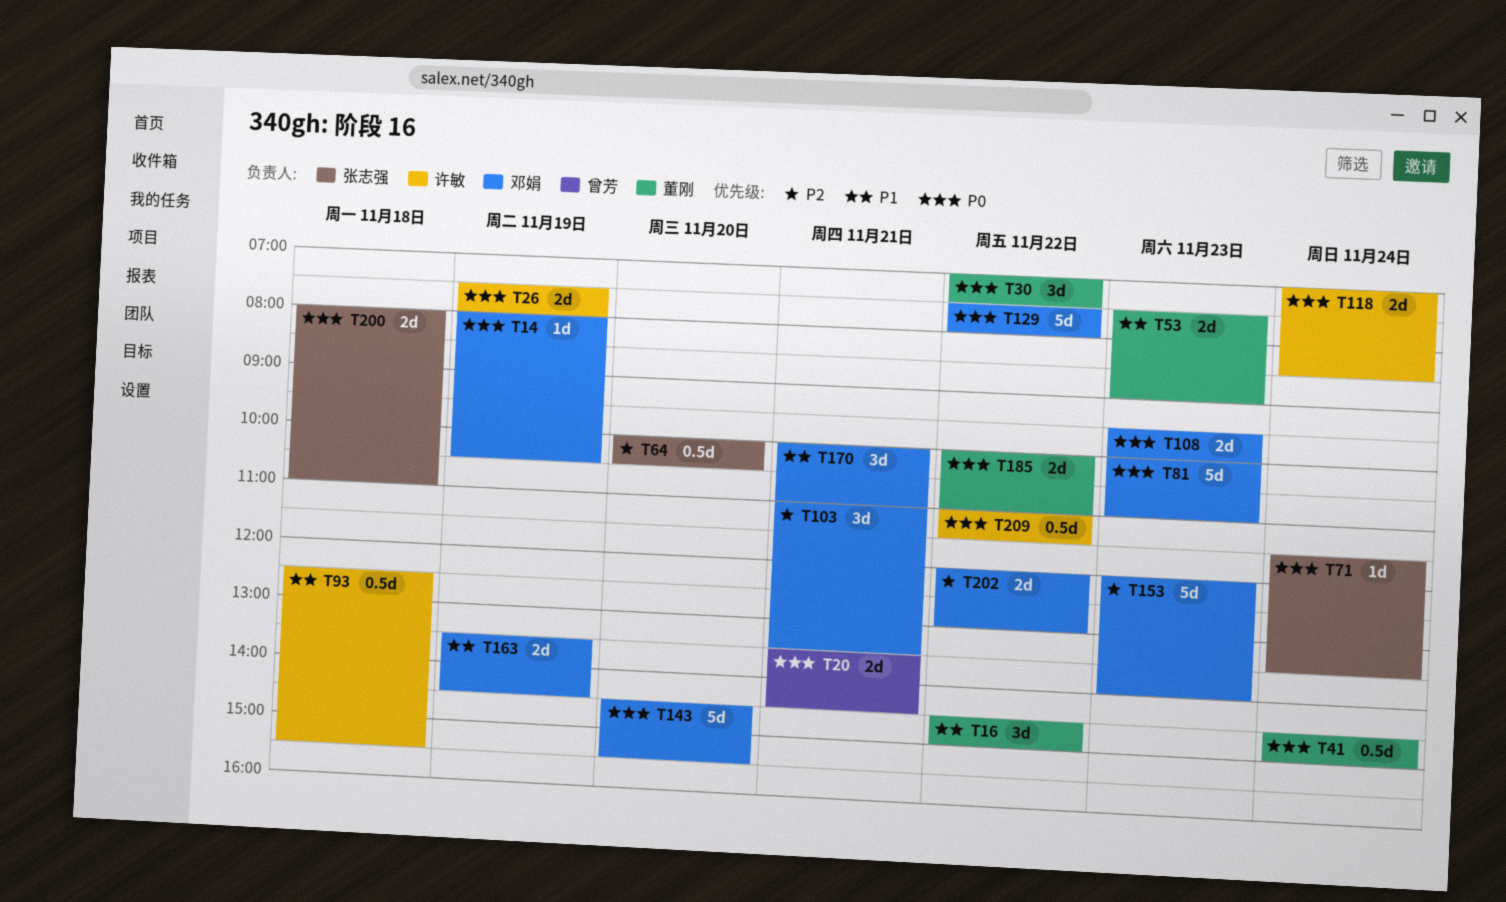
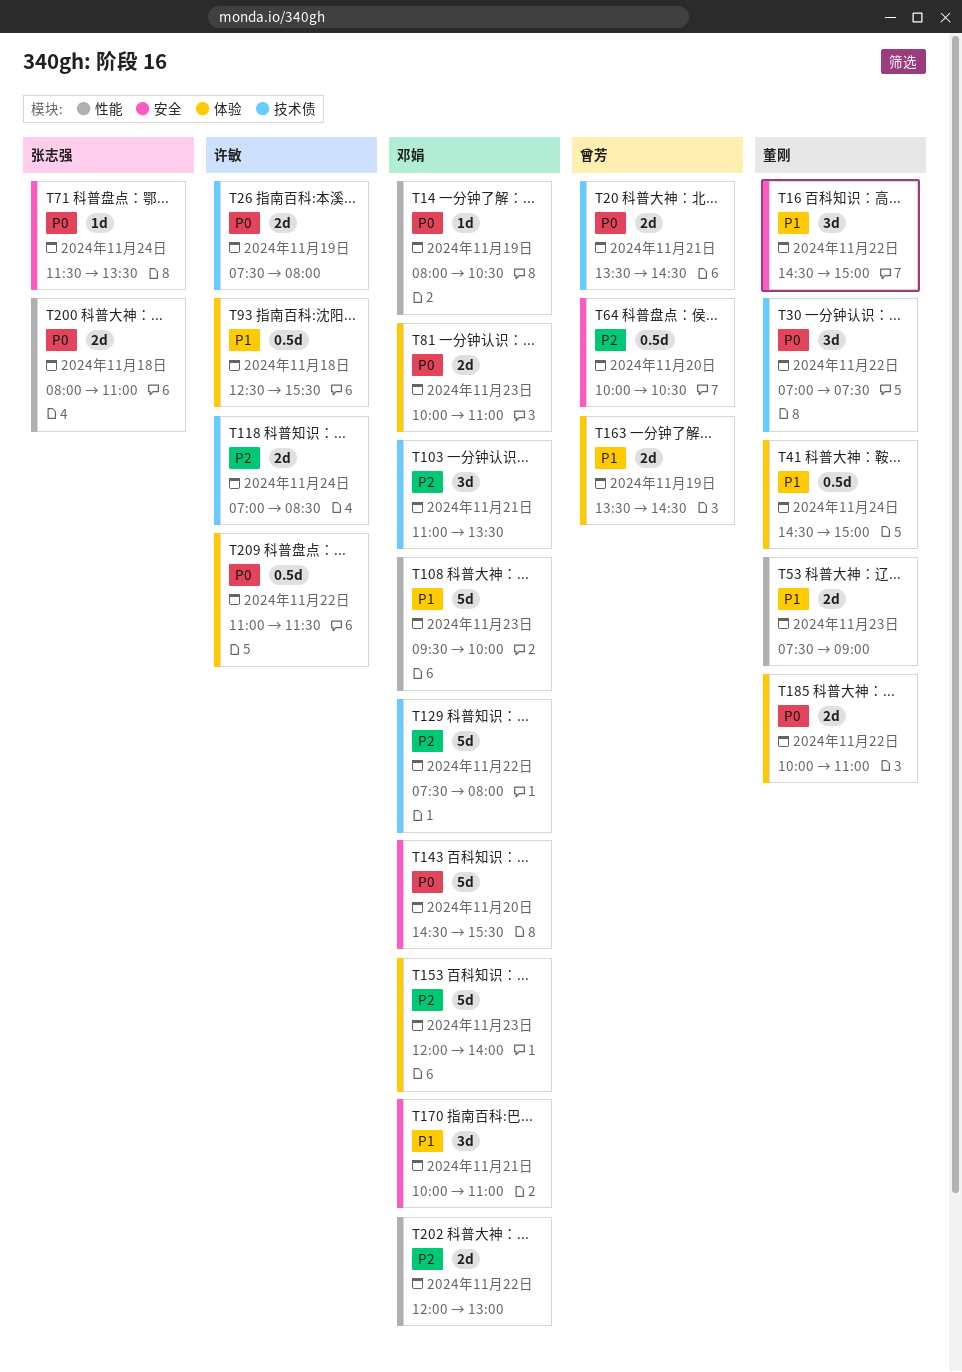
T41, priority: P0 -> P1
T64, owner: 张志强 -> 曾芳
T81, estimate: 5d -> 2d
T108, priority: P0 -> P1
T108, estimate: 2d -> 5d
T118, priority: P0 -> P2
T129, priority: P0 -> P2
T163, owner: 邓娟 -> 曾芳

